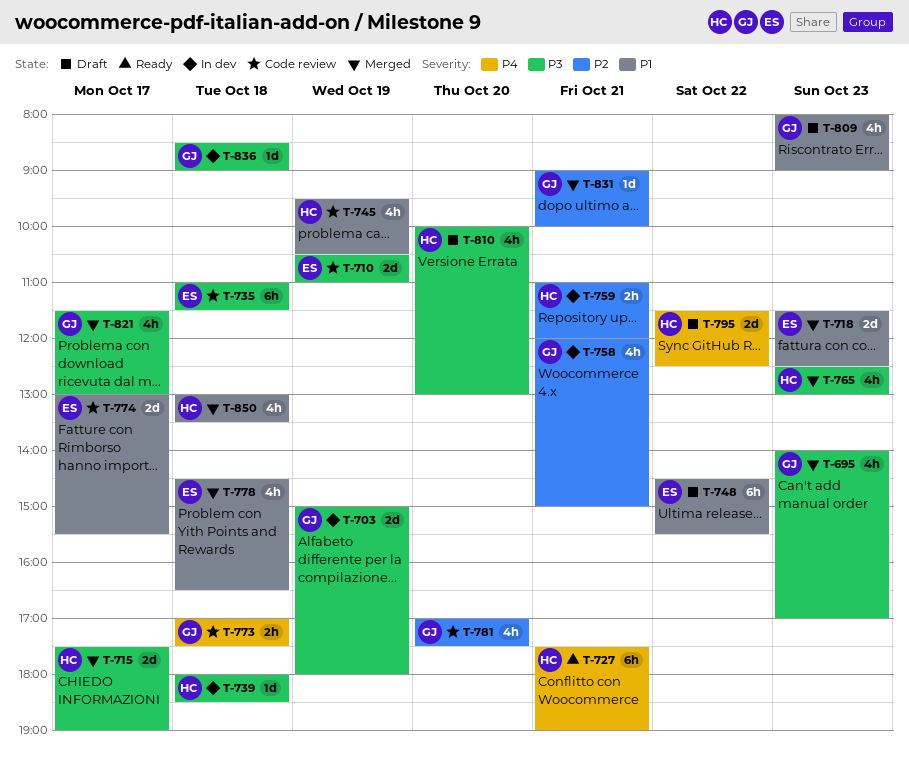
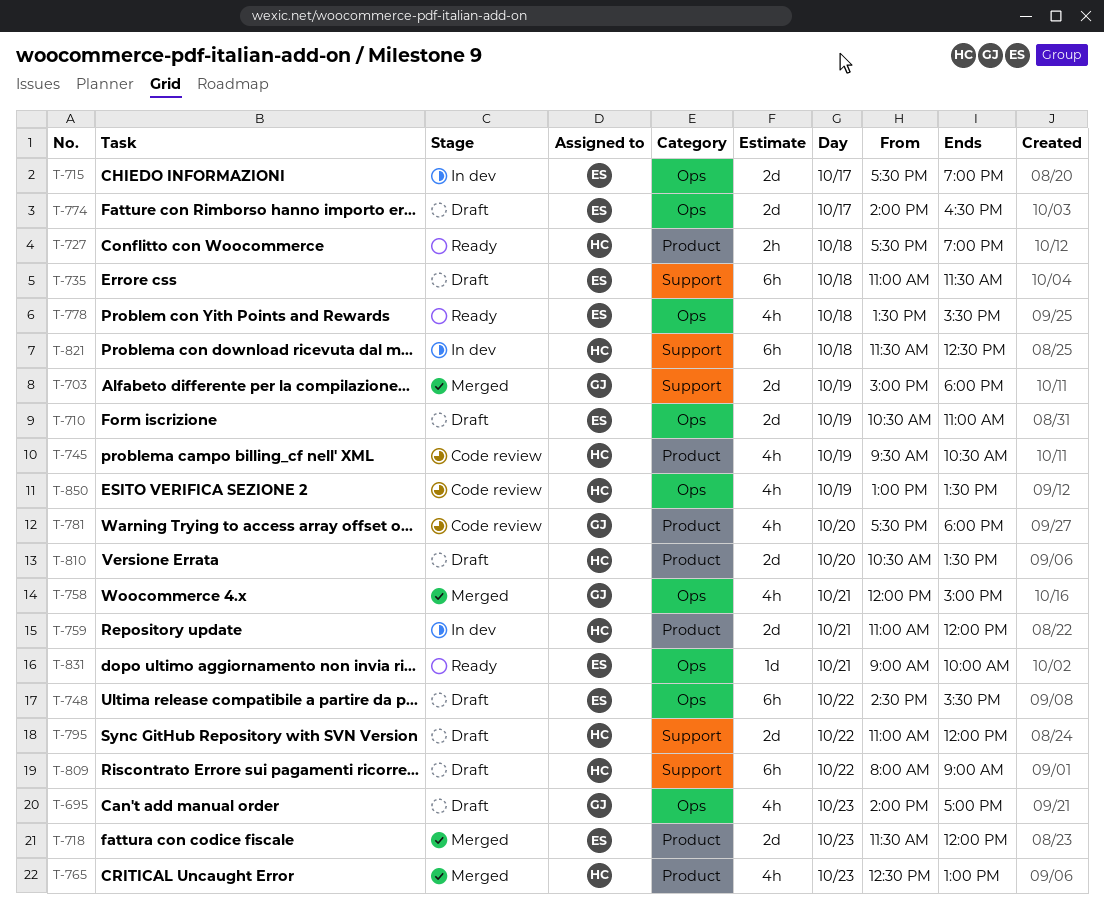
T-695, status: Merged -> Draft
T-703, status: In dev -> Merged
T-710, status: Code review -> Draft
T-715, status: Merged -> In dev
T-715, owner: HC -> ES
T-718, ends: 12:30 -> 12:00
T-727, estimate: 6h -> 2h
T-727, day: Oct 21 -> Oct 18
T-735, status: Code review -> Draft
T-739: present -> none
T-758, status: In dev -> Merged
T-759, estimate: 2h -> 2d
T-773: present -> none
T-774, status: Code review -> Draft
T-774, begins: 13:00 -> 14:00
T-774, ends: 15:30 -> 16:30
T-778, status: Merged -> Ready
T-778, begins: 14:30 -> 13:30
T-778, ends: 16:30 -> 15:30
T-781, begins: 17:00 -> 17:30
T-781, ends: 17:30 -> 18:00
T-795, begins: 11:30 -> 11:00
T-795, ends: 12:30 -> 12:00
T-809, owner: GJ -> HC
T-809, estimate: 4h -> 6h
T-809, day: Oct 23 -> Oct 22
T-810, estimate: 4h -> 2d
T-810, begins: 10:00 -> 10:30
T-810, ends: 13:00 -> 13:30
T-821, status: Merged -> In dev
T-821, owner: GJ -> HC
T-821, estimate: 4h -> 6h
T-821, day: Oct 17 -> Oct 18
T-821, ends: 13:00 -> 12:30
T-831, status: Merged -> Ready
T-831, owner: GJ -> ES
T-836: present -> none
T-850, status: Merged -> Code review
T-850, day: Oct 18 -> Oct 19

